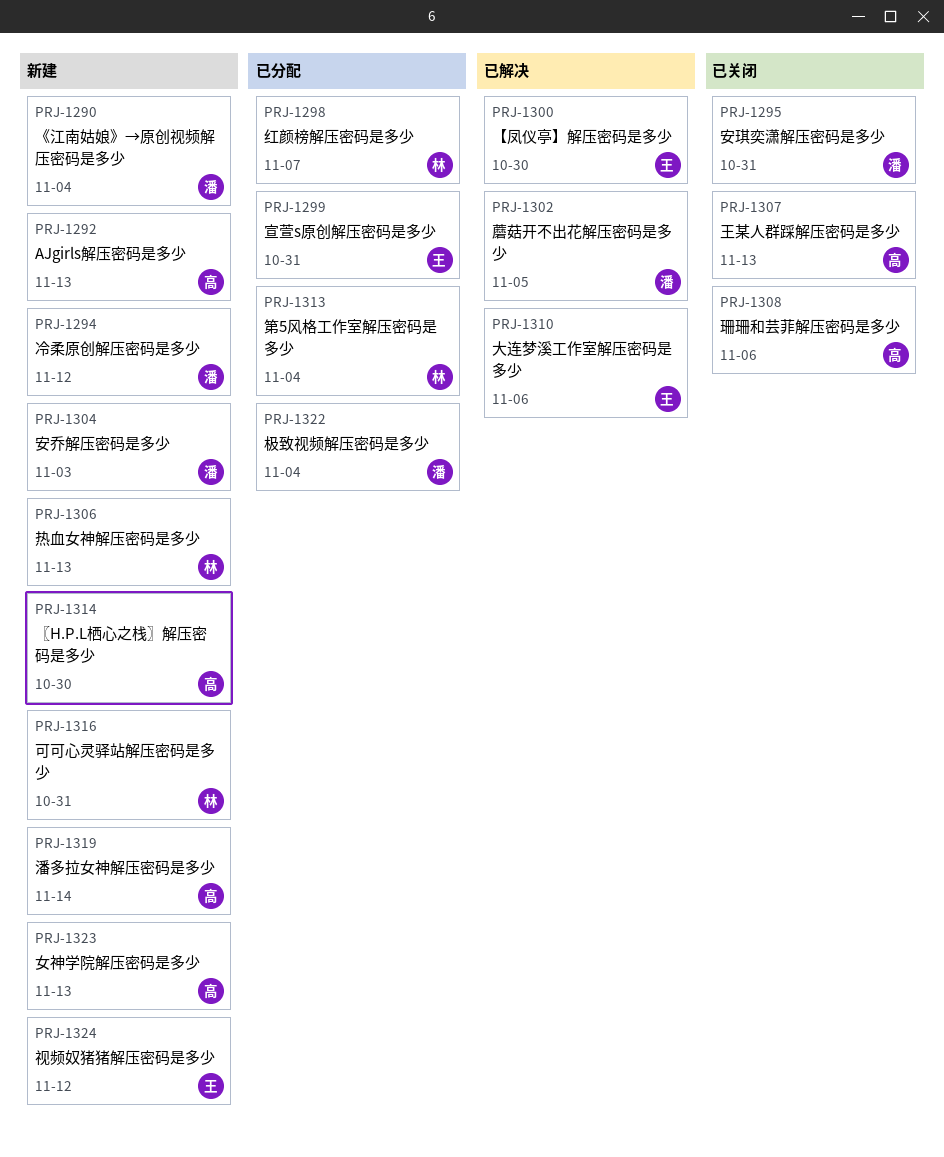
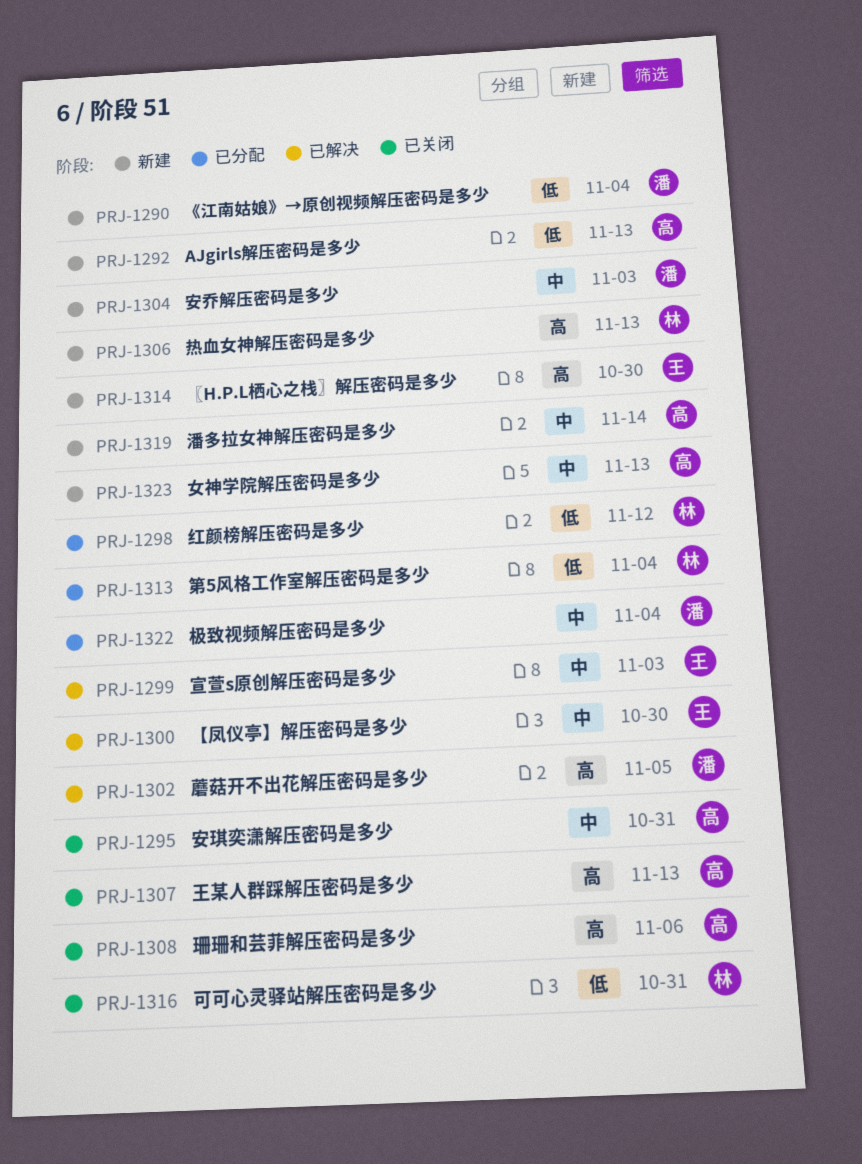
PRJ-1294: present -> none
PRJ-1295, owner: 潘 -> 高
PRJ-1298, due: Nov 7 -> Nov 12
PRJ-1299, status: 已分配 -> 已解决
PRJ-1299, due: Oct 31 -> Nov 3
PRJ-1310: present -> none
PRJ-1314, owner: 高 -> 王
PRJ-1316, status: 新建 -> 已关闭
PRJ-1324: present -> none

